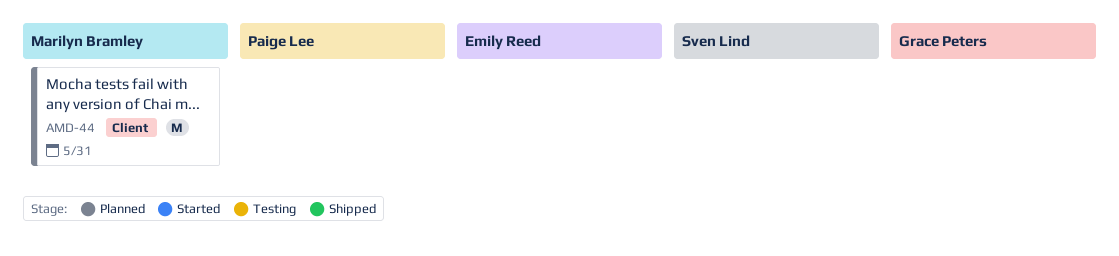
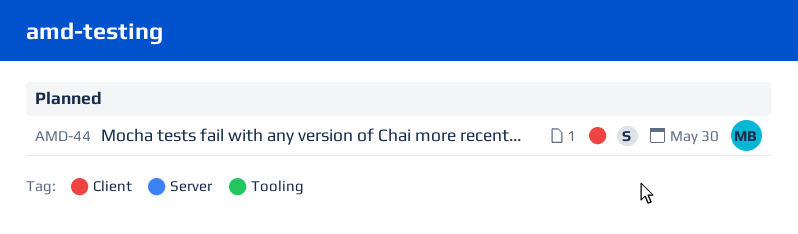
AMD-44, estimate: M -> S
AMD-44, due: May 31 -> May 30

